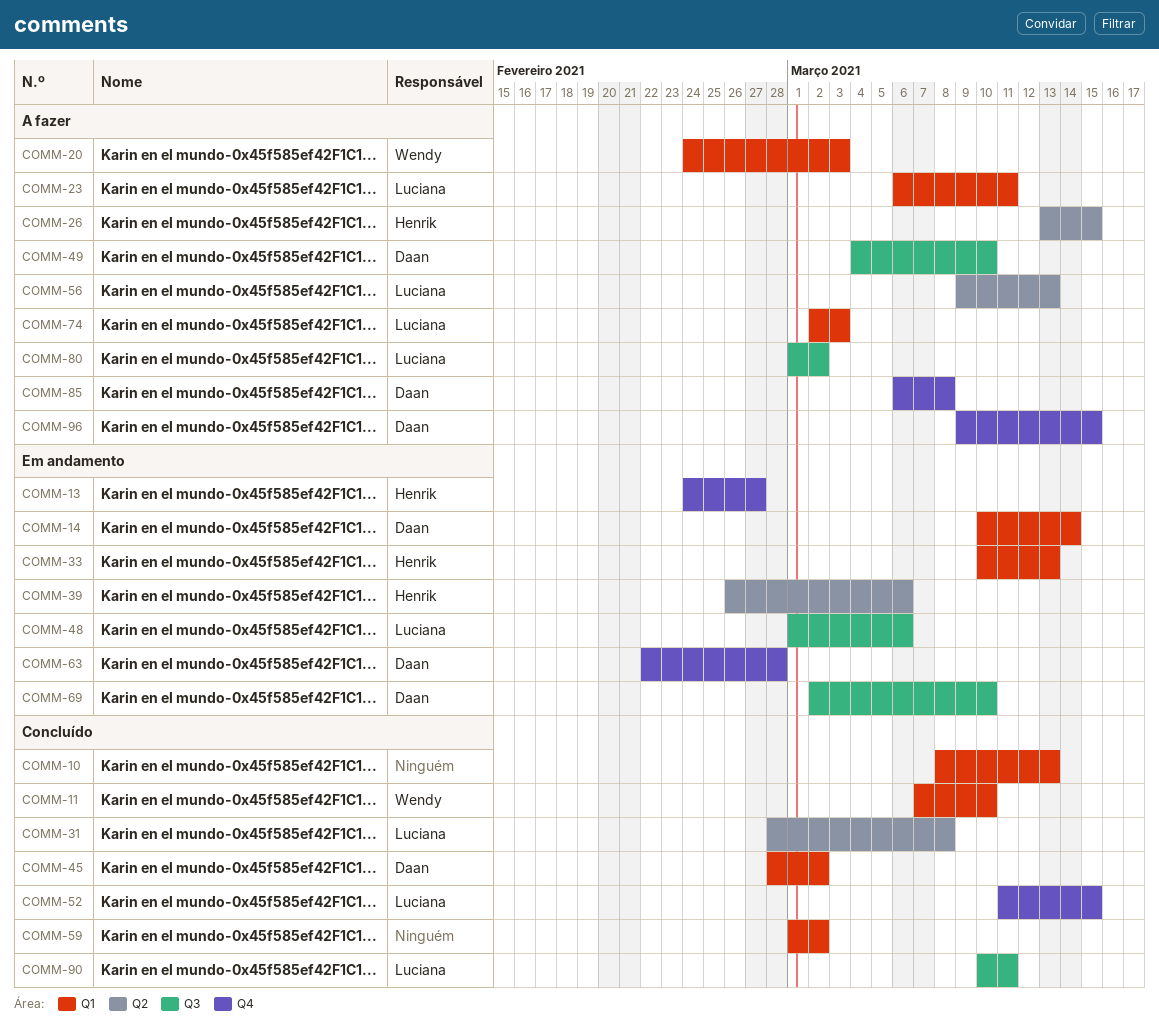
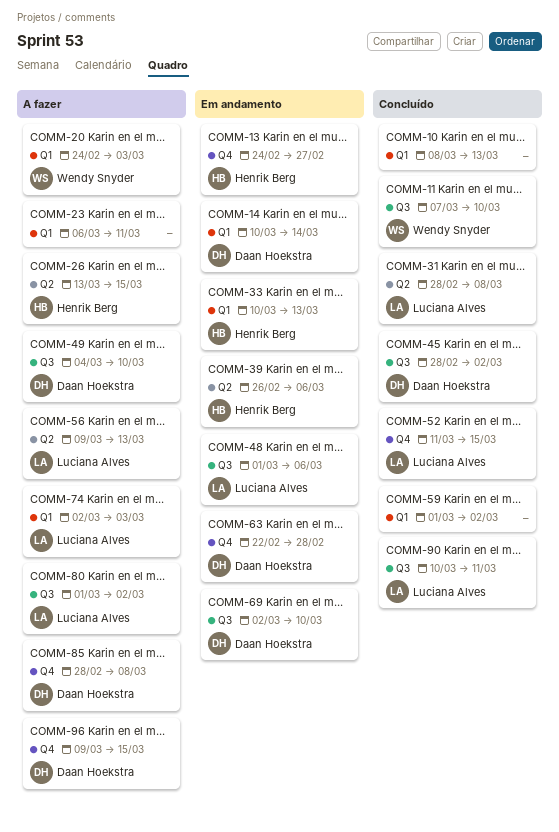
COMM-11, label: Q1 -> Q3
COMM-23, owner: Luciana Alves -> none
COMM-45, label: Q1 -> Q3
COMM-85, start: Mar 6 -> Feb 28

